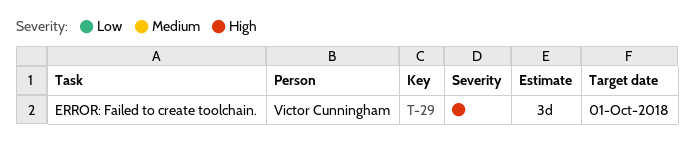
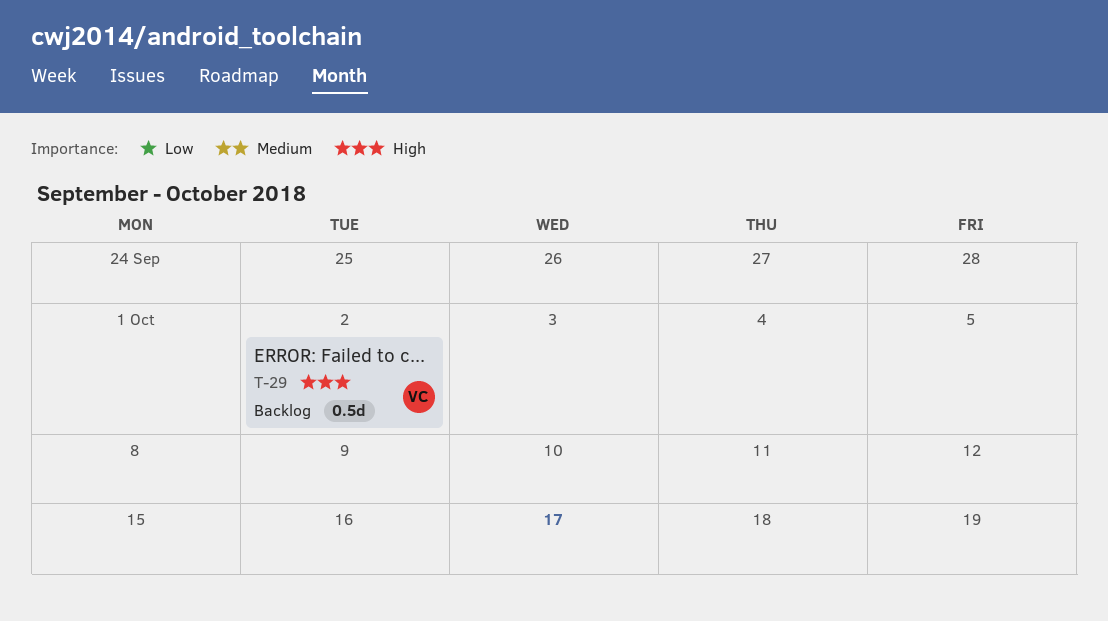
T-29, estimate: 3d -> 0.5d
T-29, due: Oct 1 -> Oct 2

